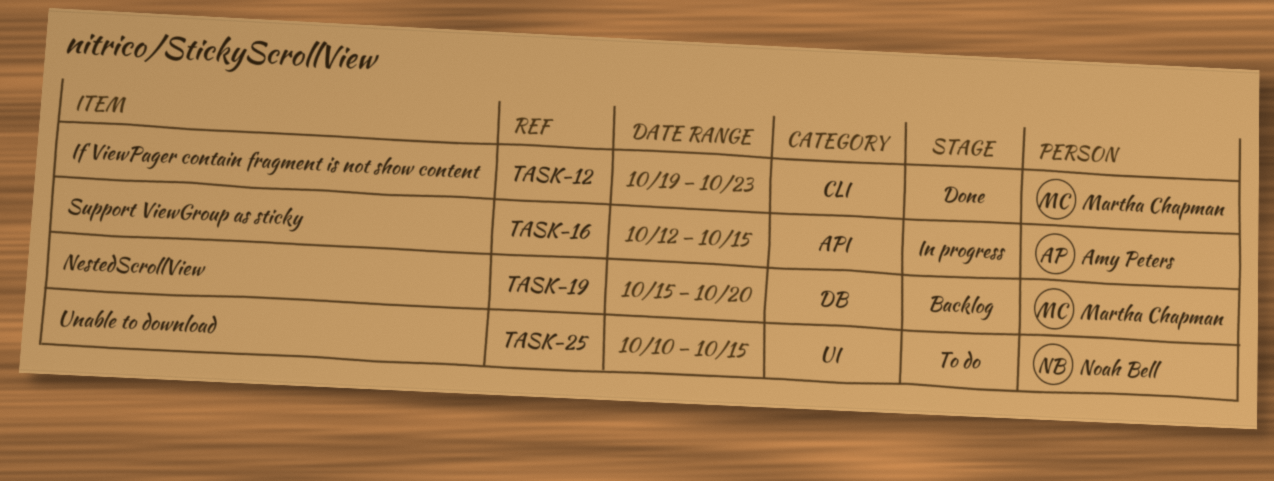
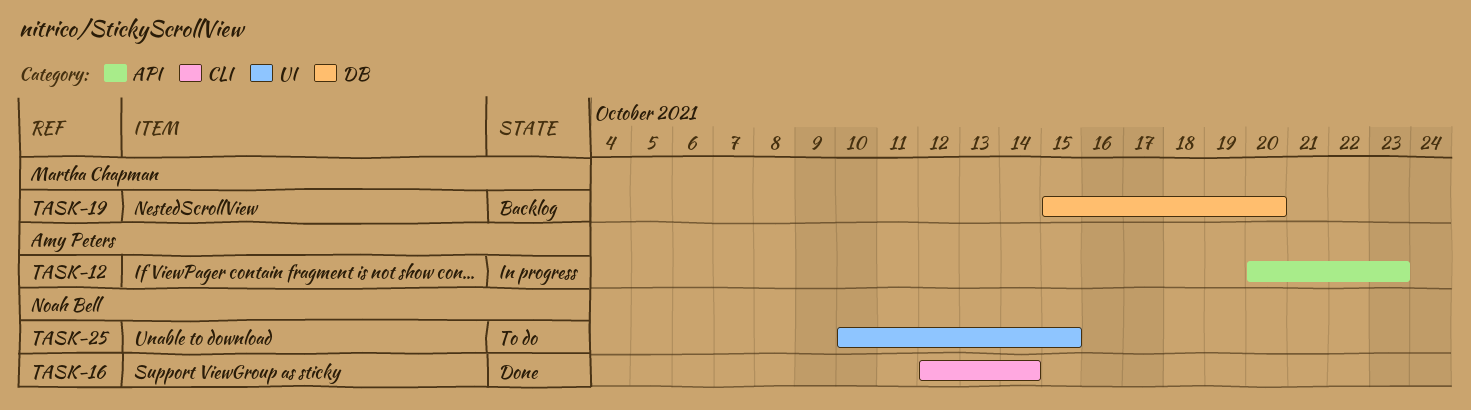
TASK-12, status: Done -> In progress
TASK-12, owner: Martha Chapman -> Amy Peters
TASK-12, label: CLI -> API
TASK-12, start: Oct 19 -> Oct 20
TASK-16, status: In progress -> Done
TASK-16, owner: Amy Peters -> Noah Bell
TASK-16, label: API -> CLI
TASK-16, due: Oct 15 -> Oct 14

